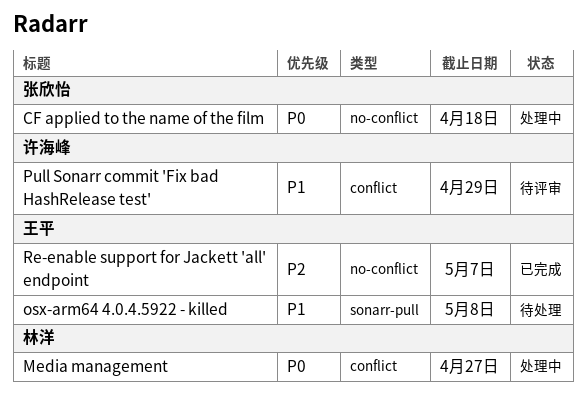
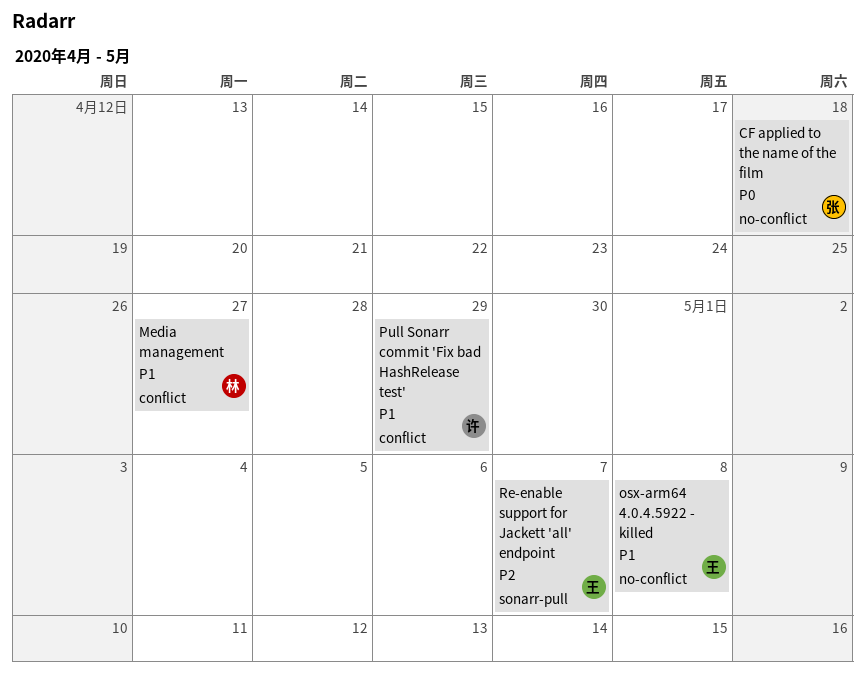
Media management, priority: P0 -> P1
osx-arm64 4.0.4.5922 - killed, label: sonarr-pull -> no-conflict
Re-enable support for Jackett 'all' endpoint, label: no-conflict -> sonarr-pull

